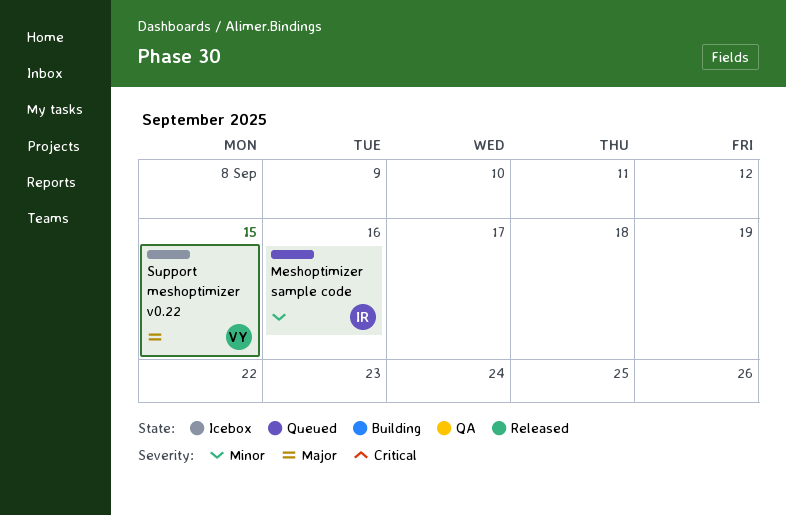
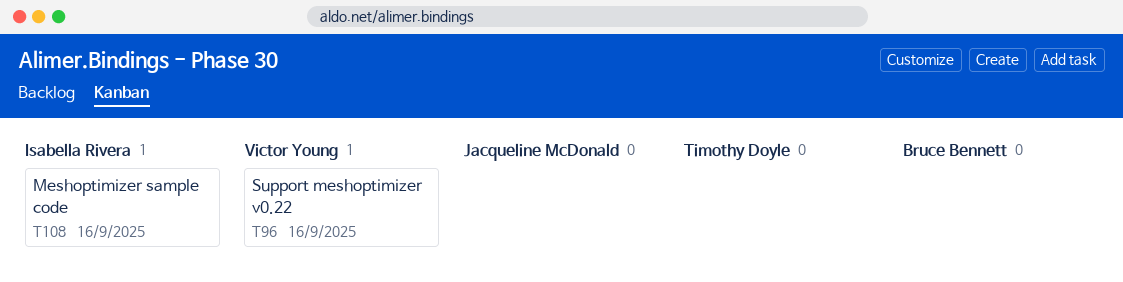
Support meshoptimizer v0.22, due: Sep 15 -> Sep 16

